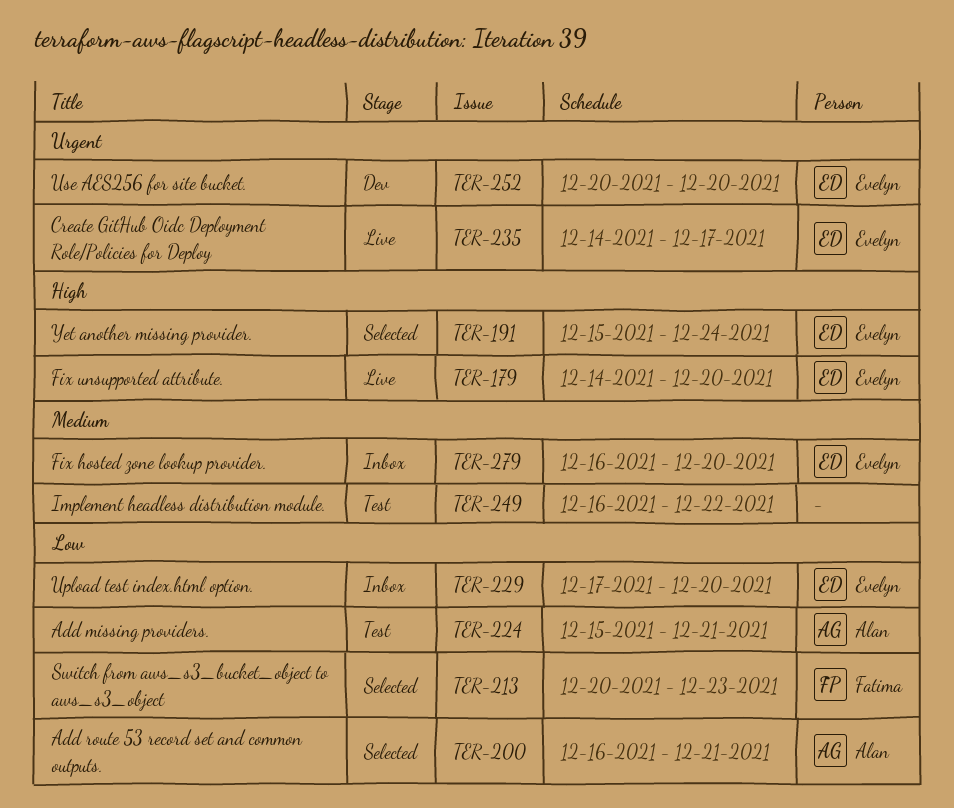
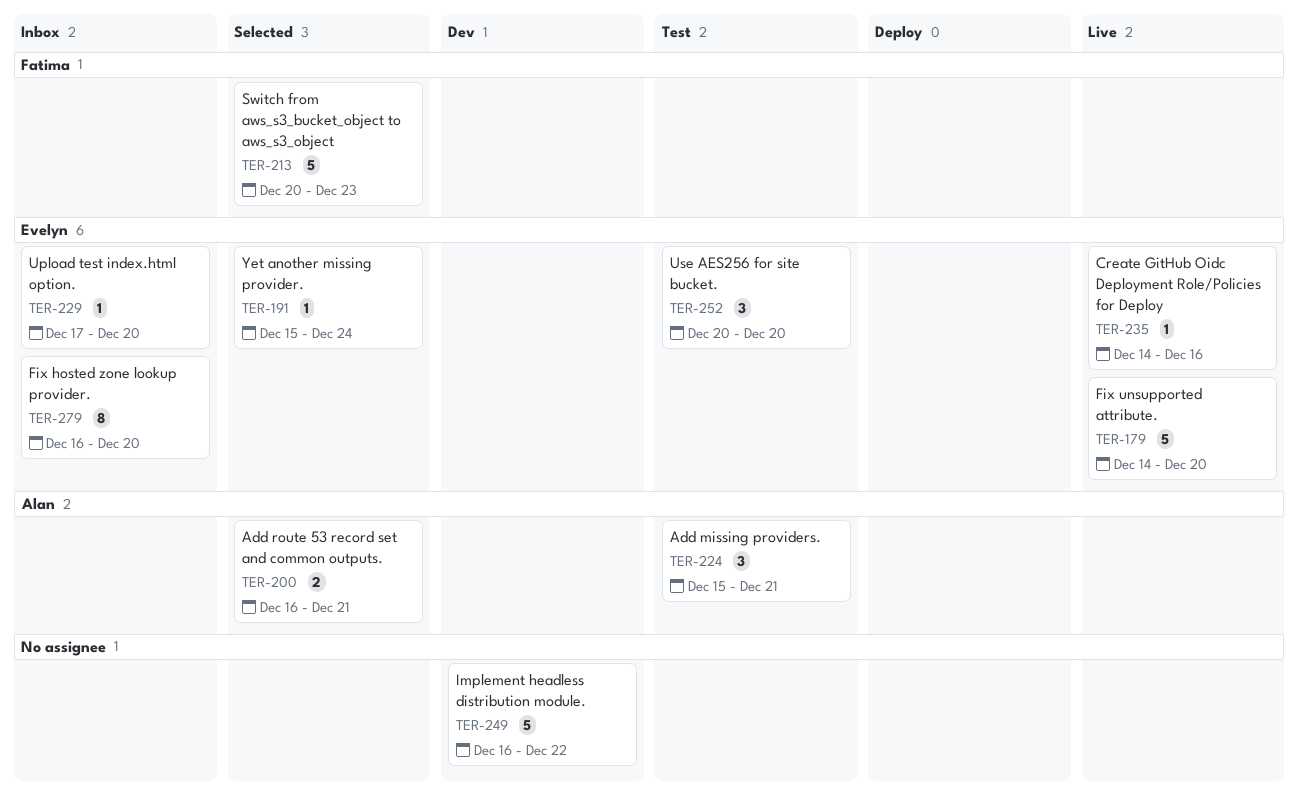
TER-235, due: Dec 17 -> Dec 16
TER-249, status: Test -> Dev
TER-252, status: Dev -> Test

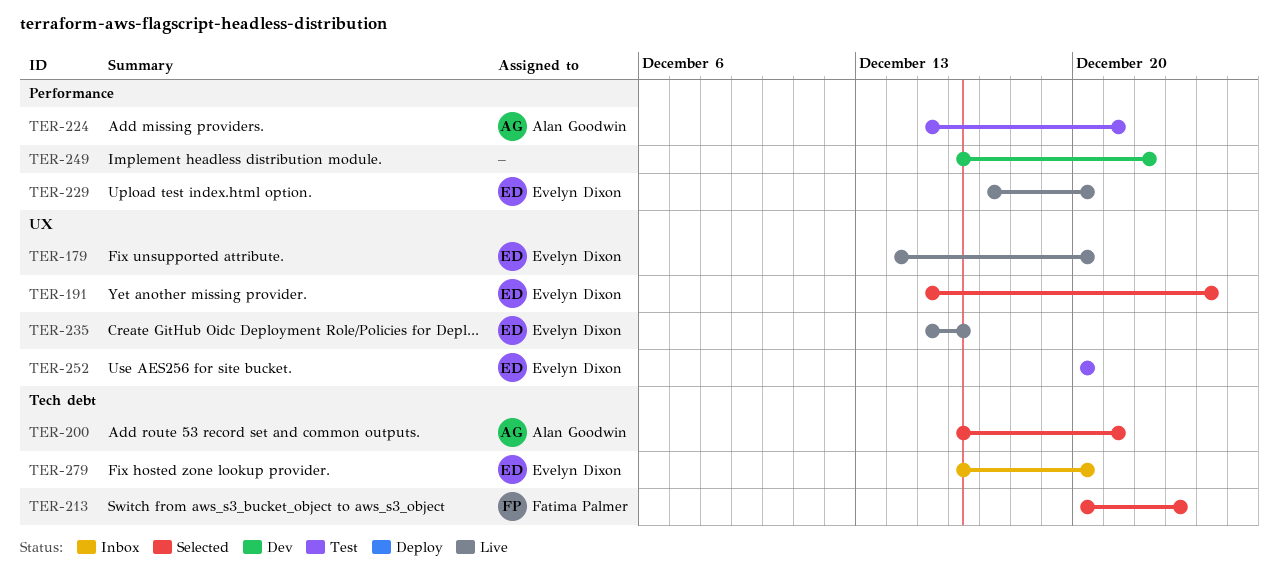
TER-229, status: Inbox -> Live
TER-235, start: Dec 14 -> Dec 15

